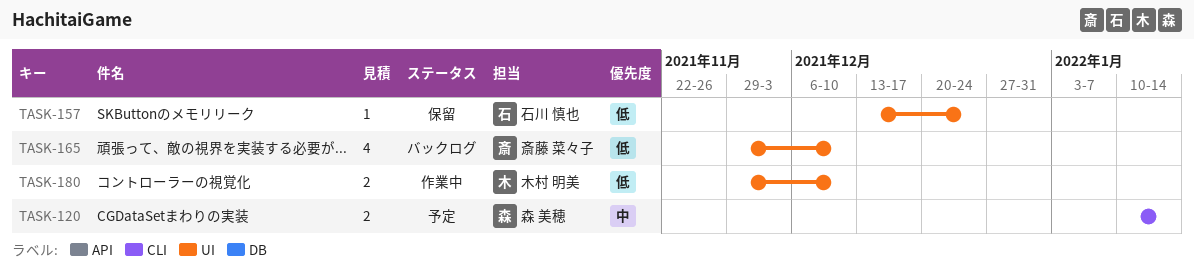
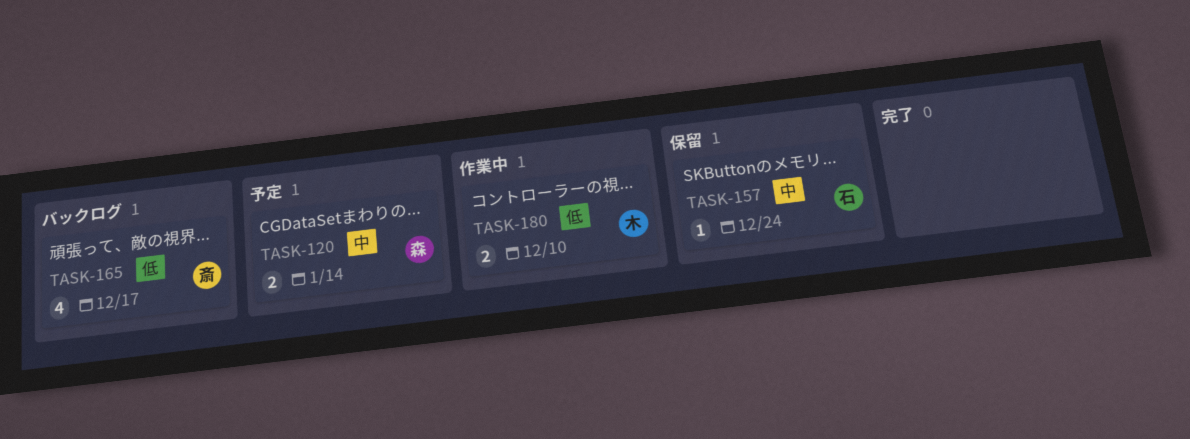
TASK-157, priority: 低 -> 中
TASK-165, due: Dec 10 -> Dec 17

